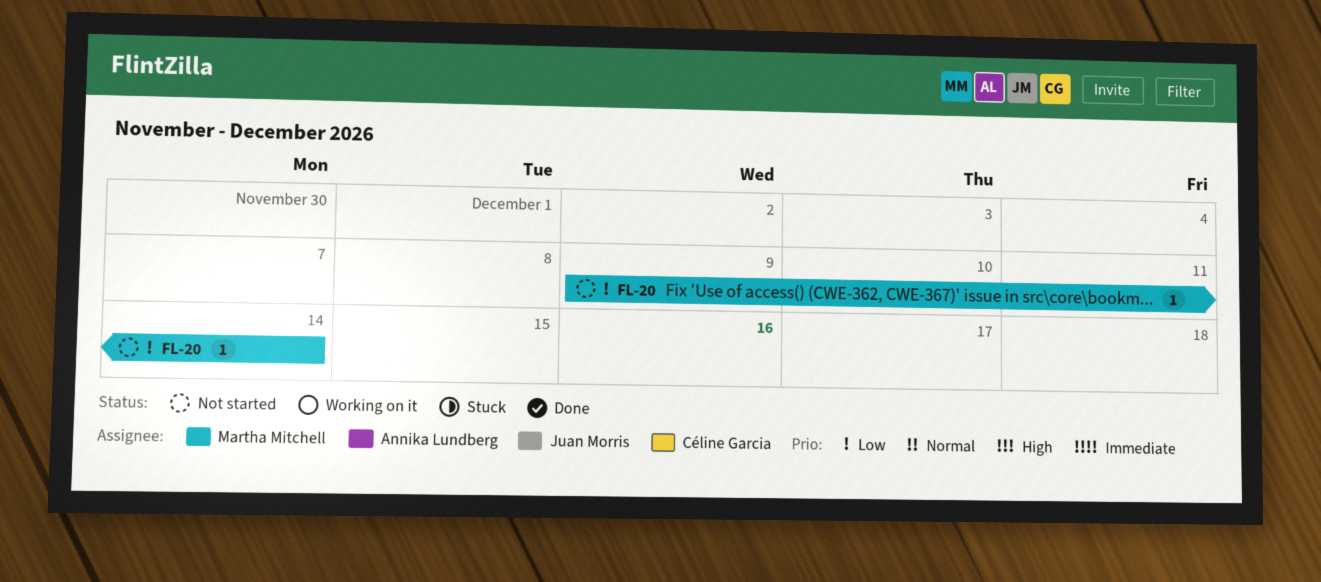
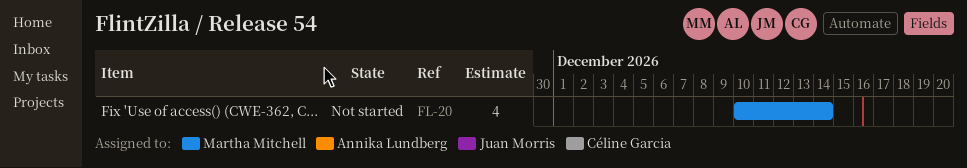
FL-20, estimate: 1 -> 4
FL-20, start: Dec 9 -> Dec 10

